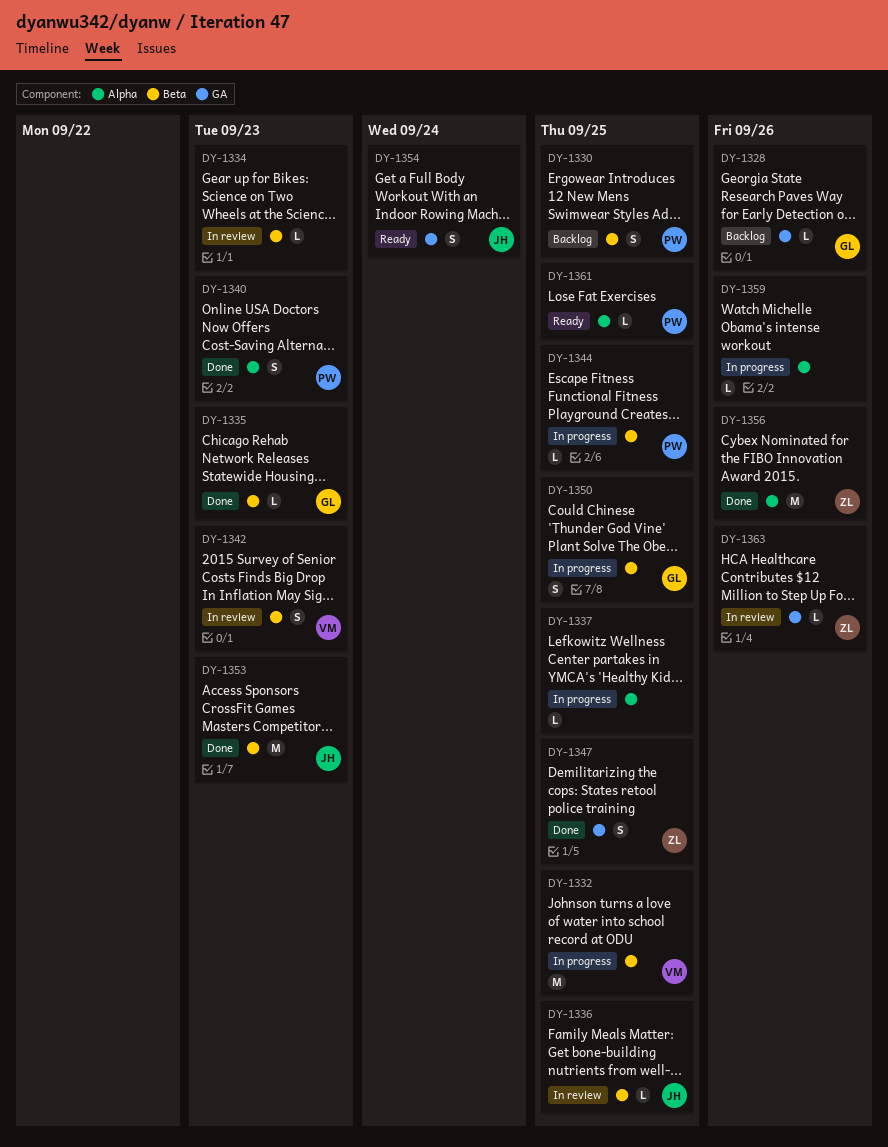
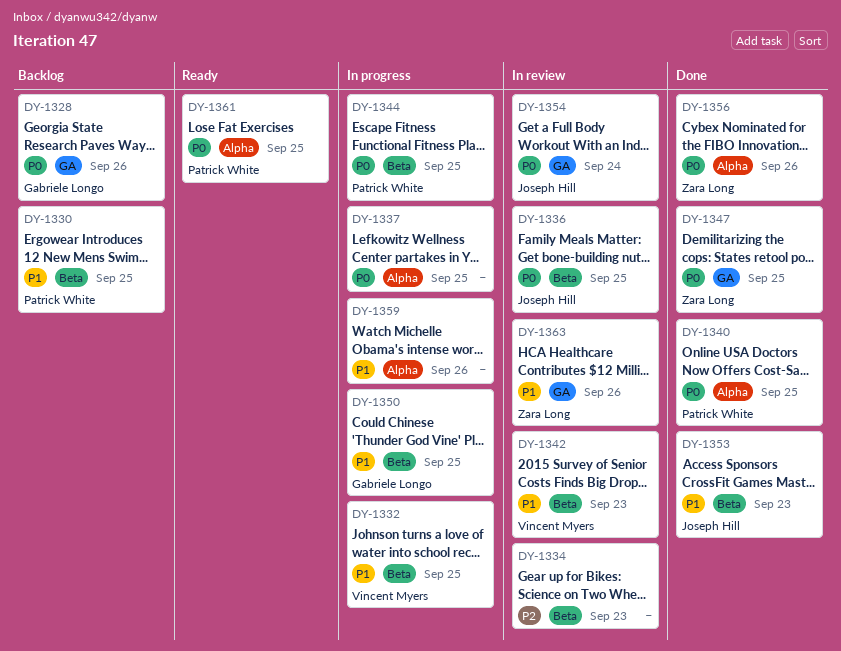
DY-1335: present -> none
DY-1340, due: Sep 23 -> Sep 25
DY-1354, status: Ready -> In review

